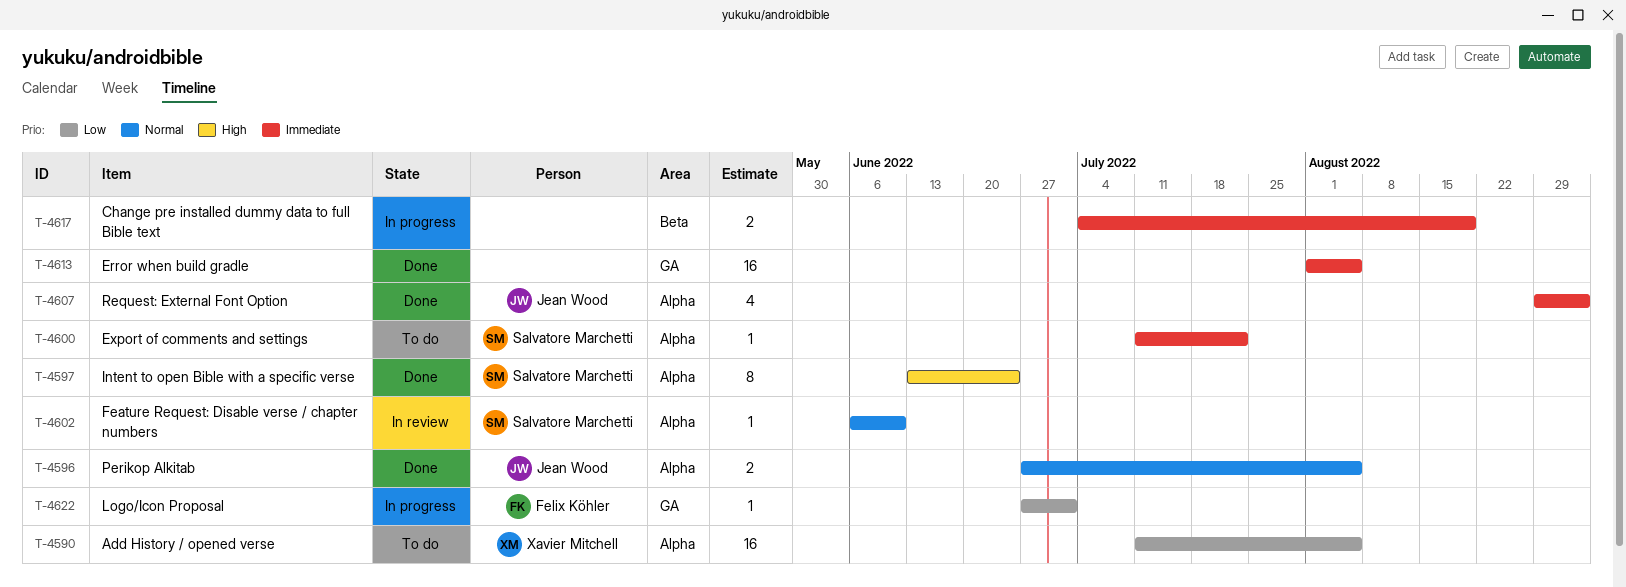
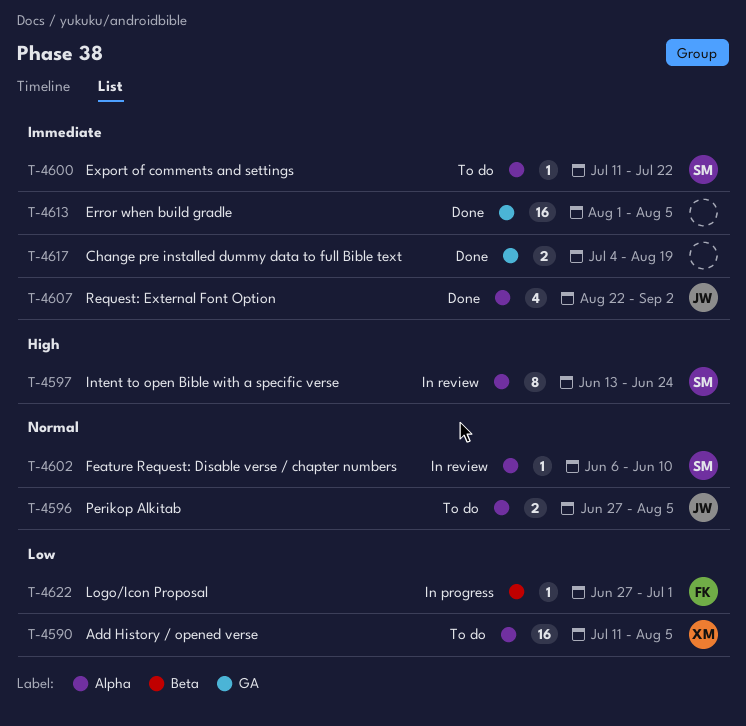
T-4596, status: Done -> To do
T-4597, status: Done -> In review
T-4607, start: Aug 29 -> Aug 22
T-4617, status: In progress -> Done
T-4617, label: Beta -> GA
T-4622, label: GA -> Beta

